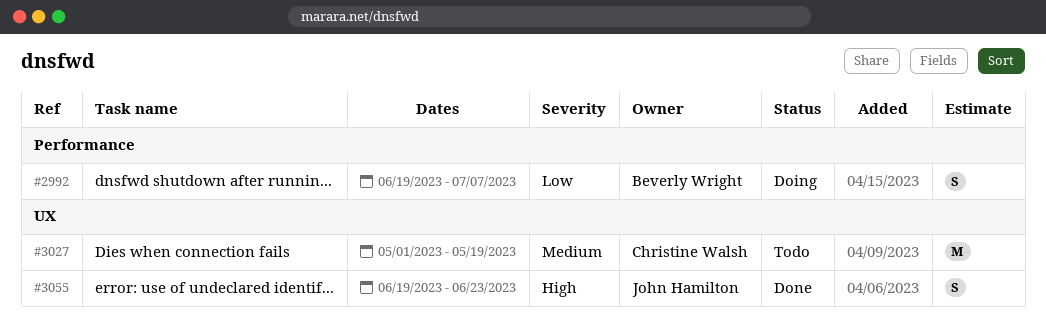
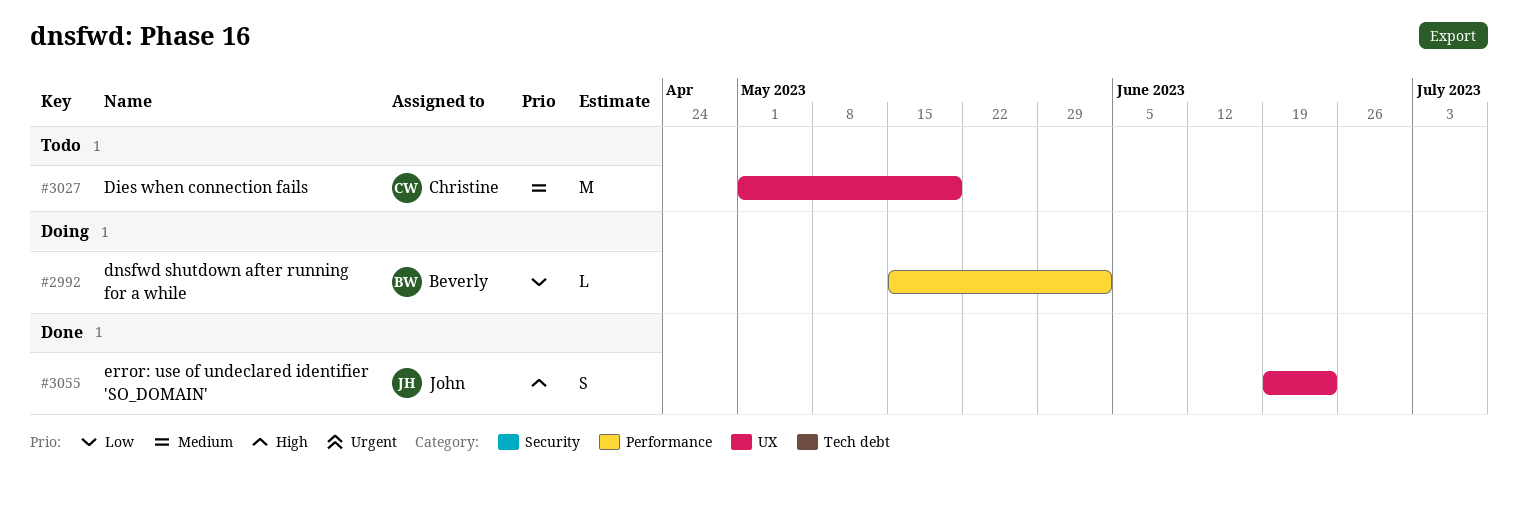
#2992, estimate: S -> L
#2992, start: Jun 19 -> May 15
#2992, due: Jul 7 -> Jun 2

